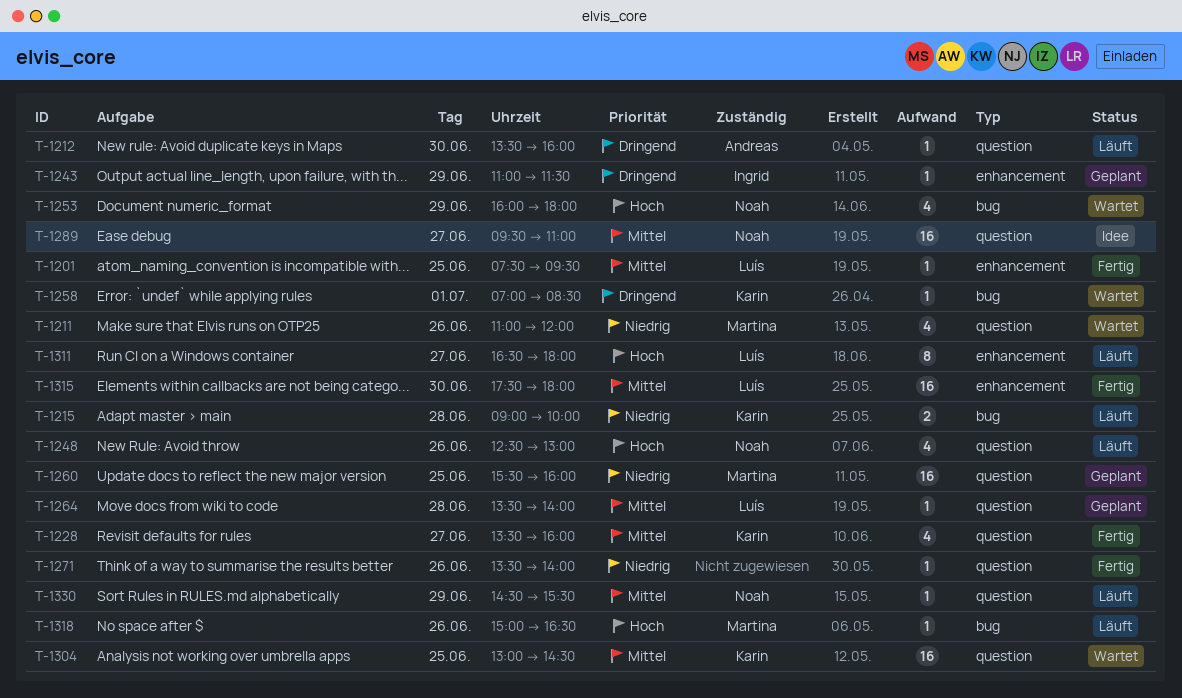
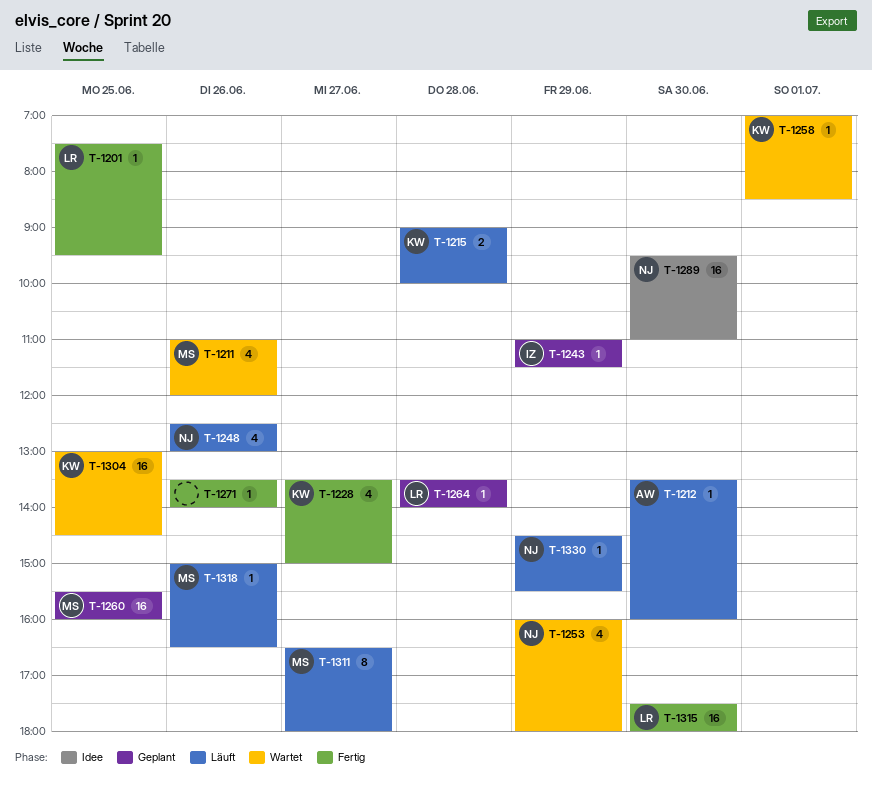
T-1228, ends: 16:00 -> 15:00
T-1289, day: Jun 27 -> Jun 30
T-1311, owner: Luís -> Martina

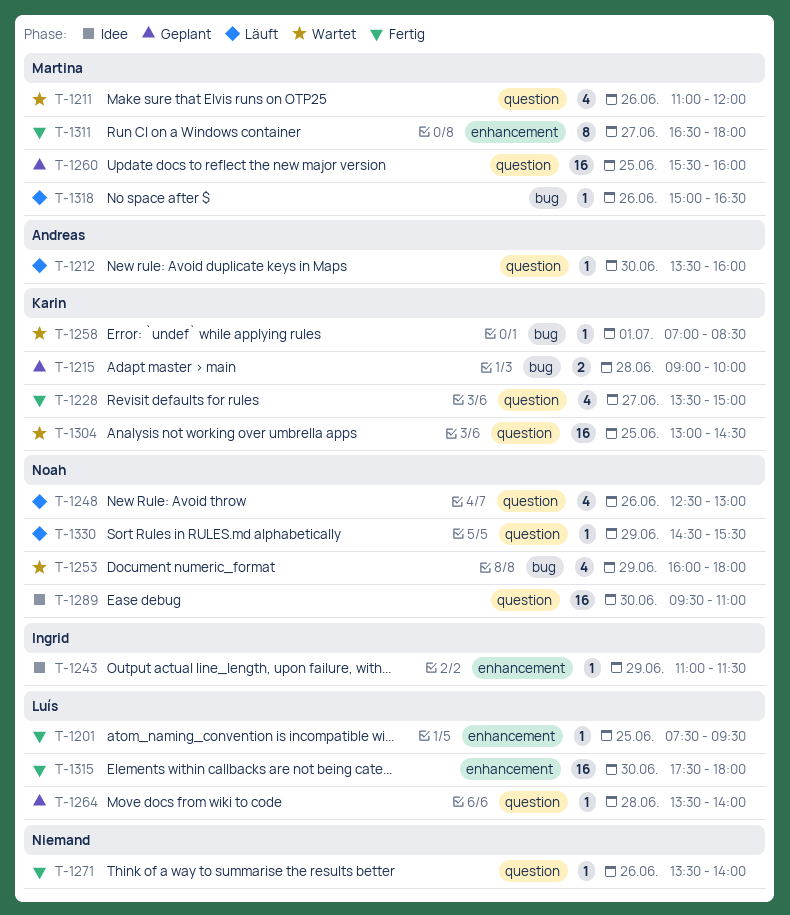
T-1215, status: Läuft -> Geplant
T-1243, status: Geplant -> Idee
T-1311, status: Läuft -> Fertig

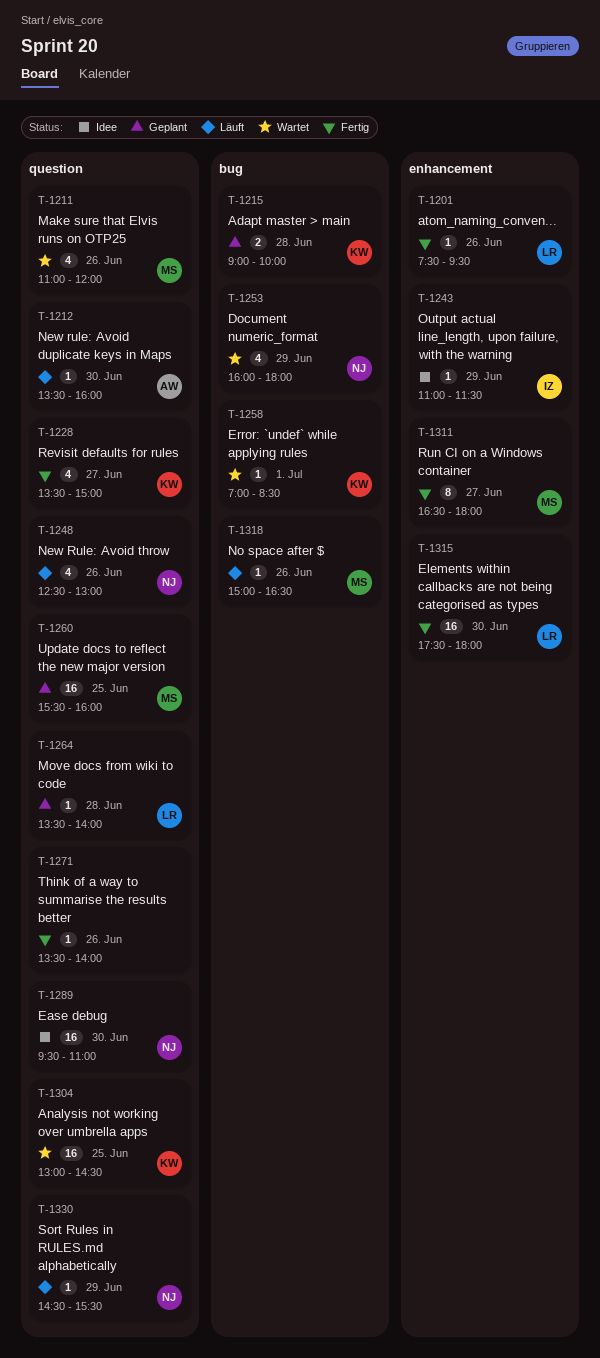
T-1201, day: Jun 25 -> Jun 26

